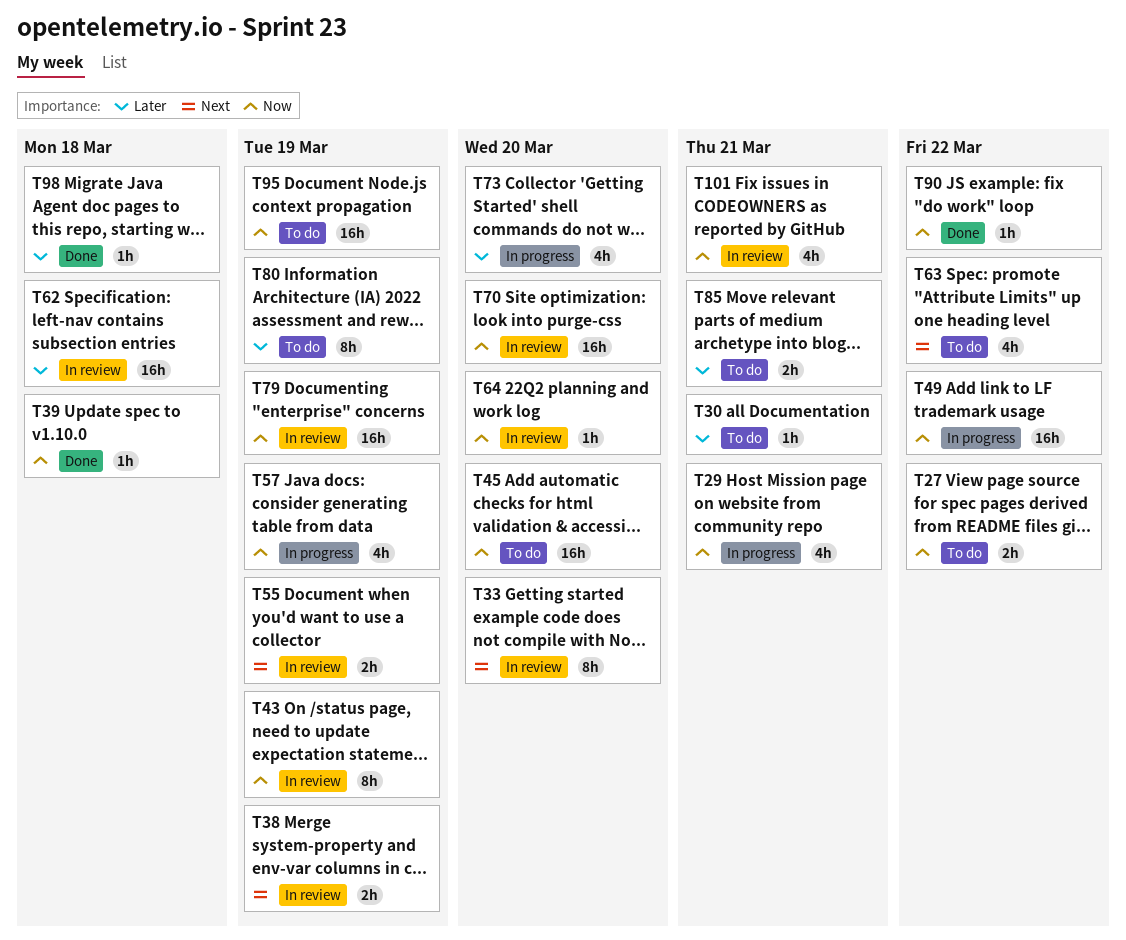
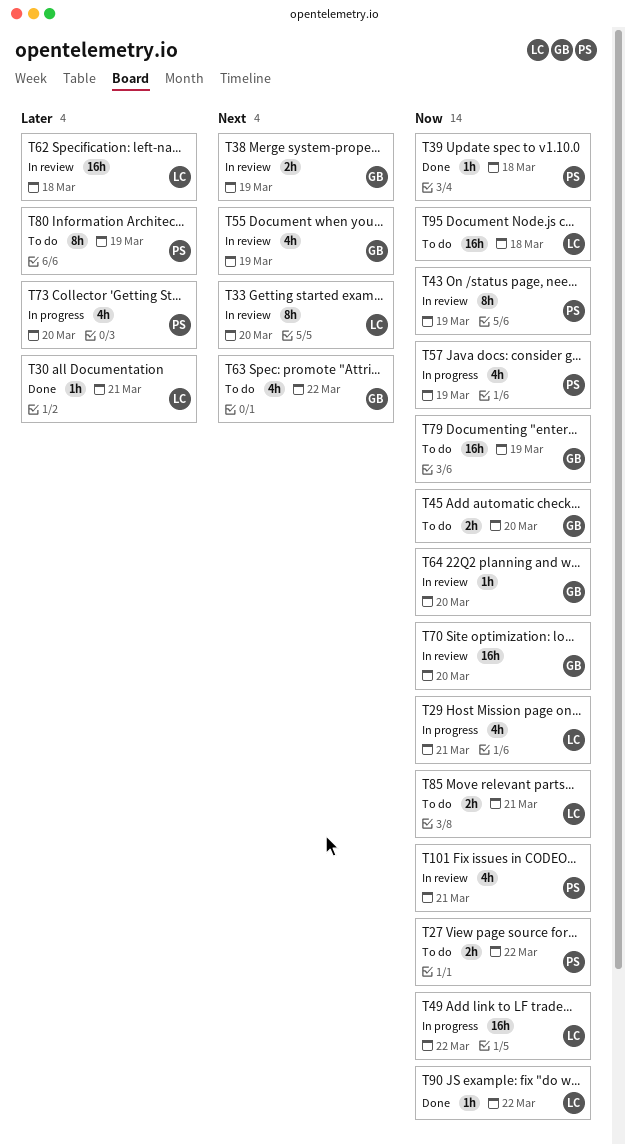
T30, status: To do -> Done
T45, estimate: 16h -> 2h
T55, estimate: 2h -> 4h
T79, status: In review -> To do
T85, priority: Later -> Now
T95, due: Mar 19 -> Mar 18
T98: present -> none

